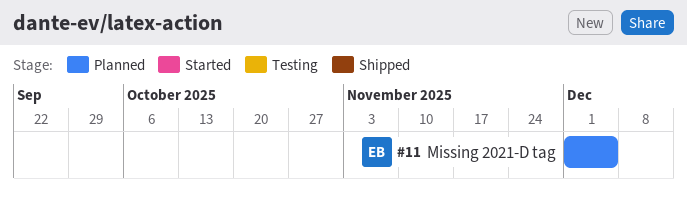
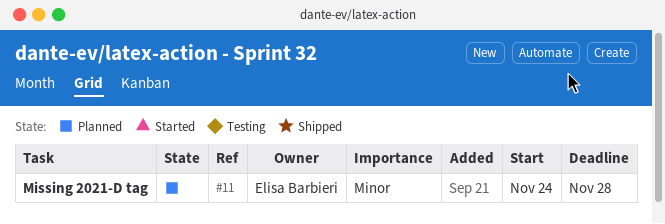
#11, start: Dec 1 -> Nov 24
#11, due: Dec 5 -> Nov 28

